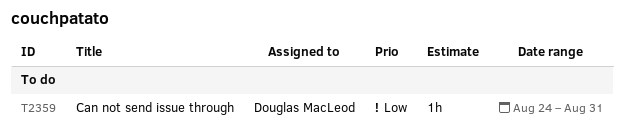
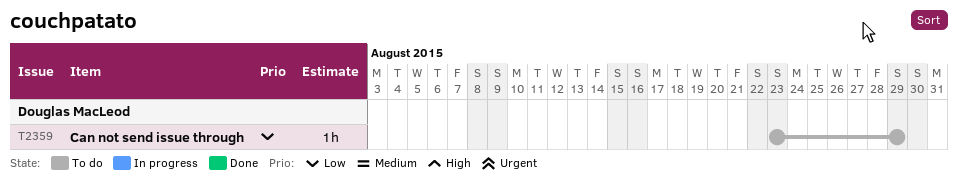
T2359, start: Aug 24 -> Aug 23
T2359, due: Aug 31 -> Aug 29

